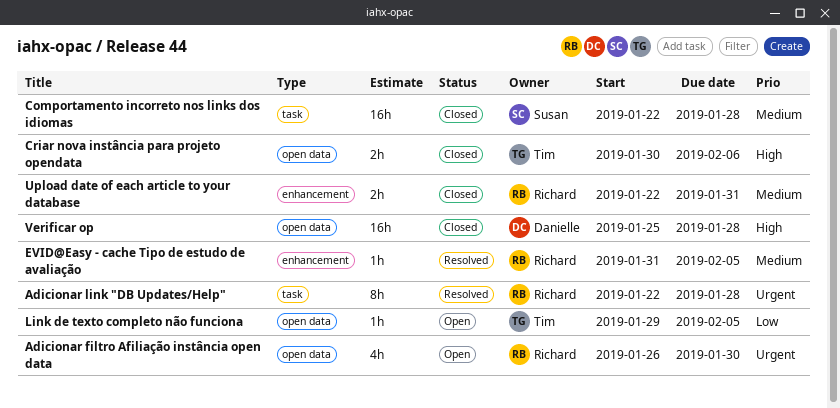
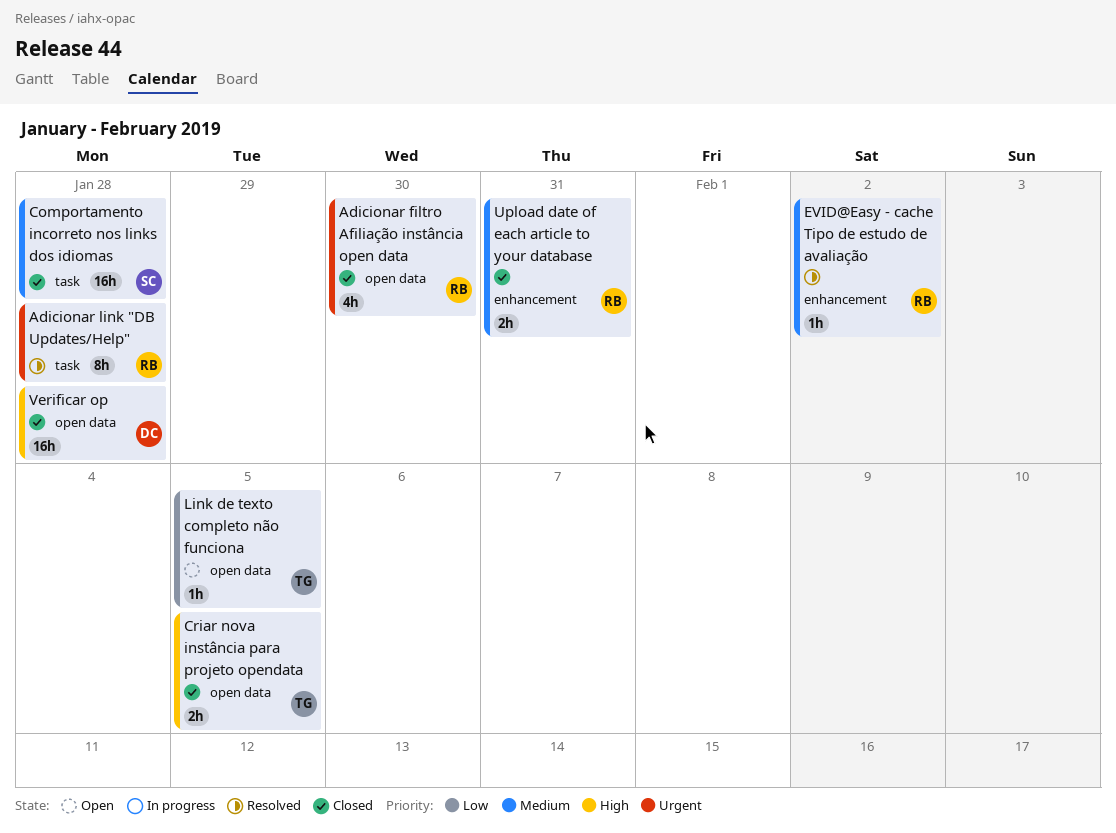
Adicionar filtro Afiliação instância open data, status: Open -> Closed
Criar nova instância para projeto opendata, due: Feb 6 -> Feb 5
EVID@Easy - cache Tipo de estudo de avaliação, due: Feb 5 -> Feb 2

